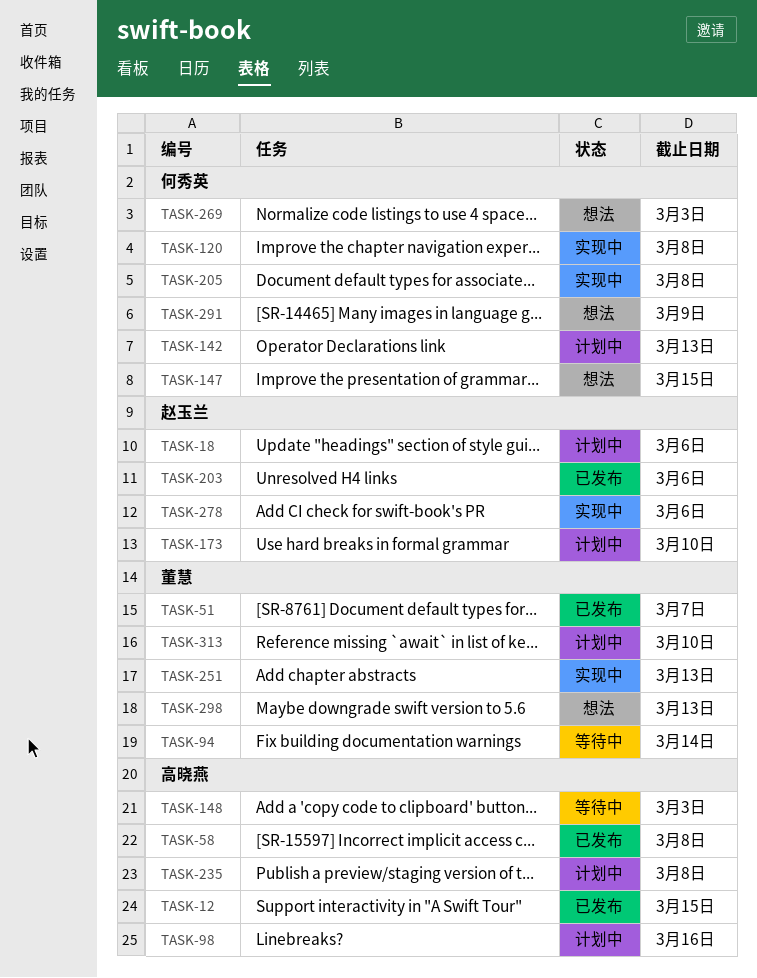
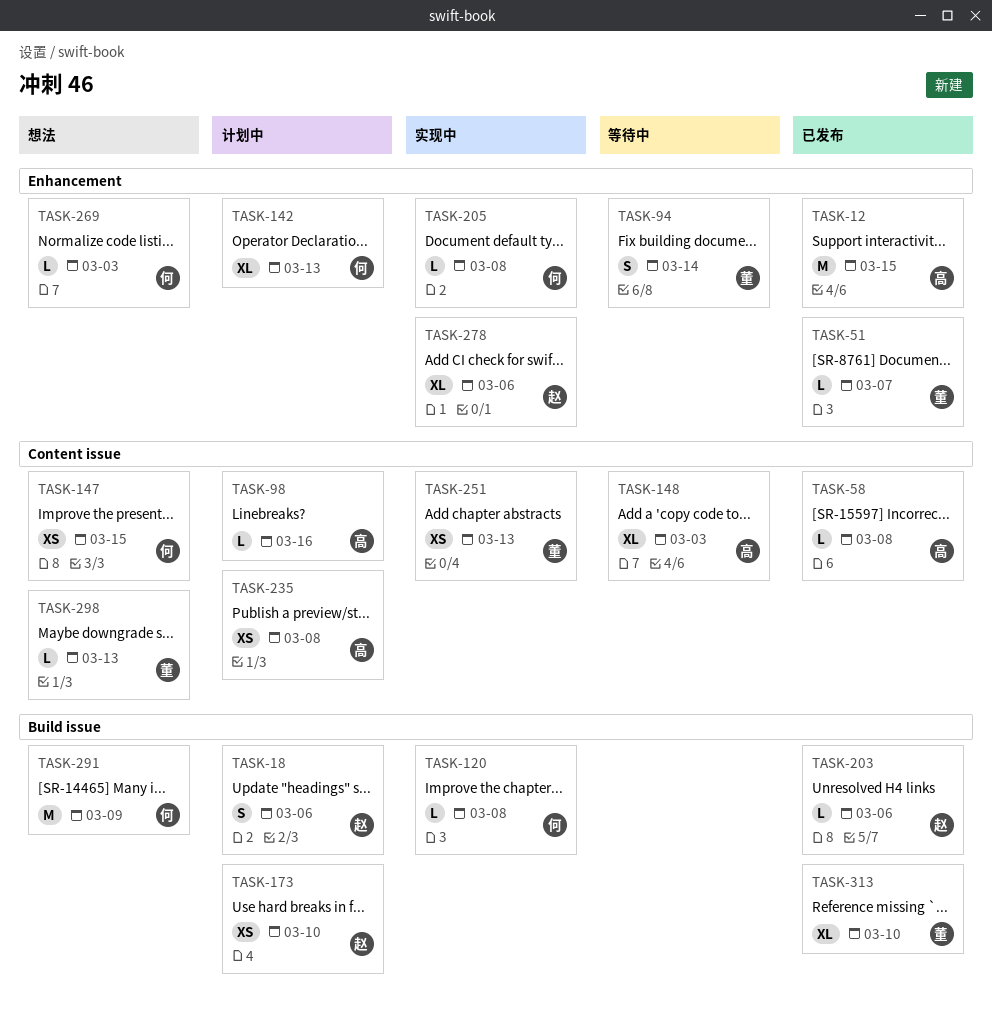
TASK-313, status: 计划中 -> 已发布

